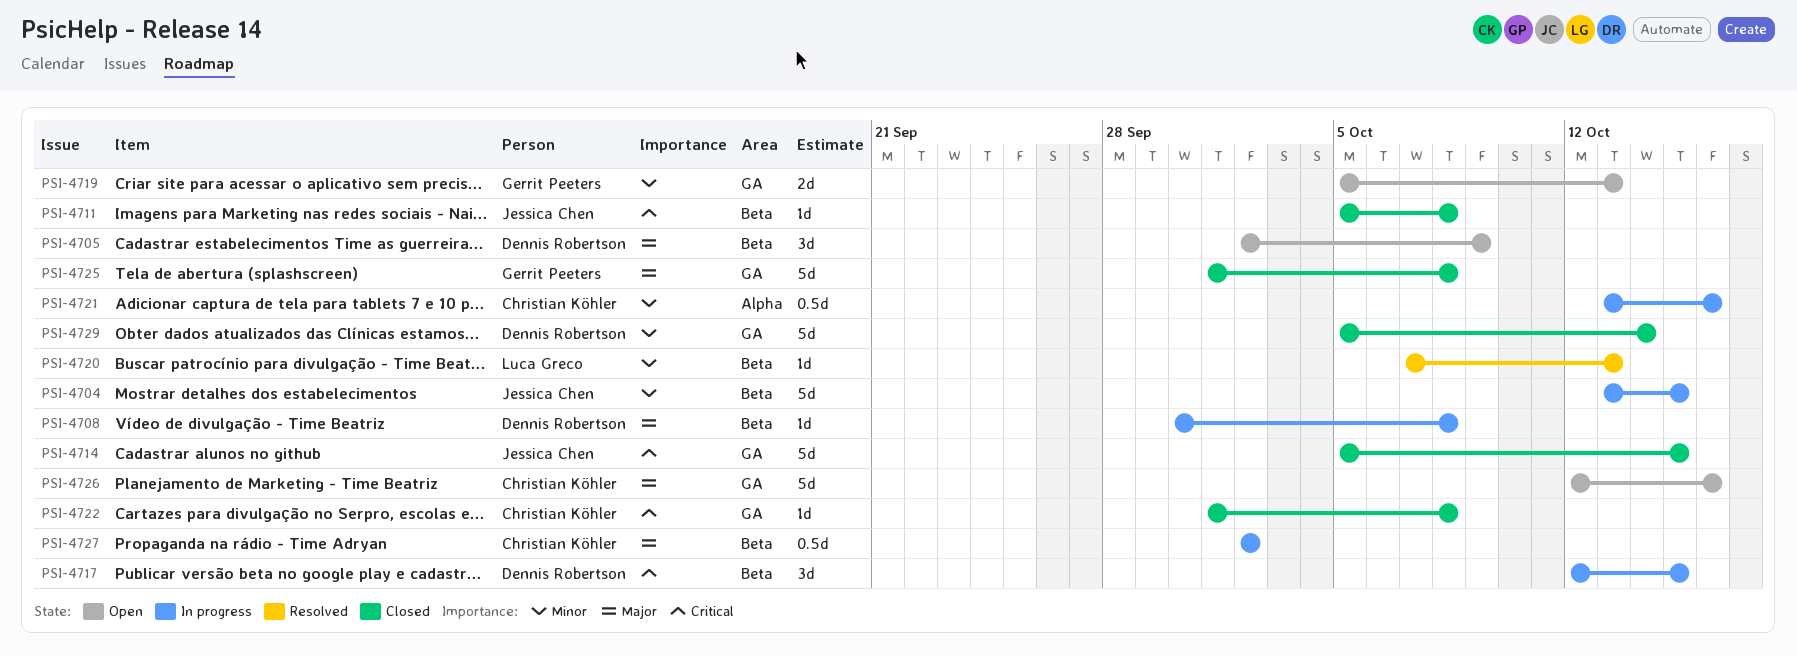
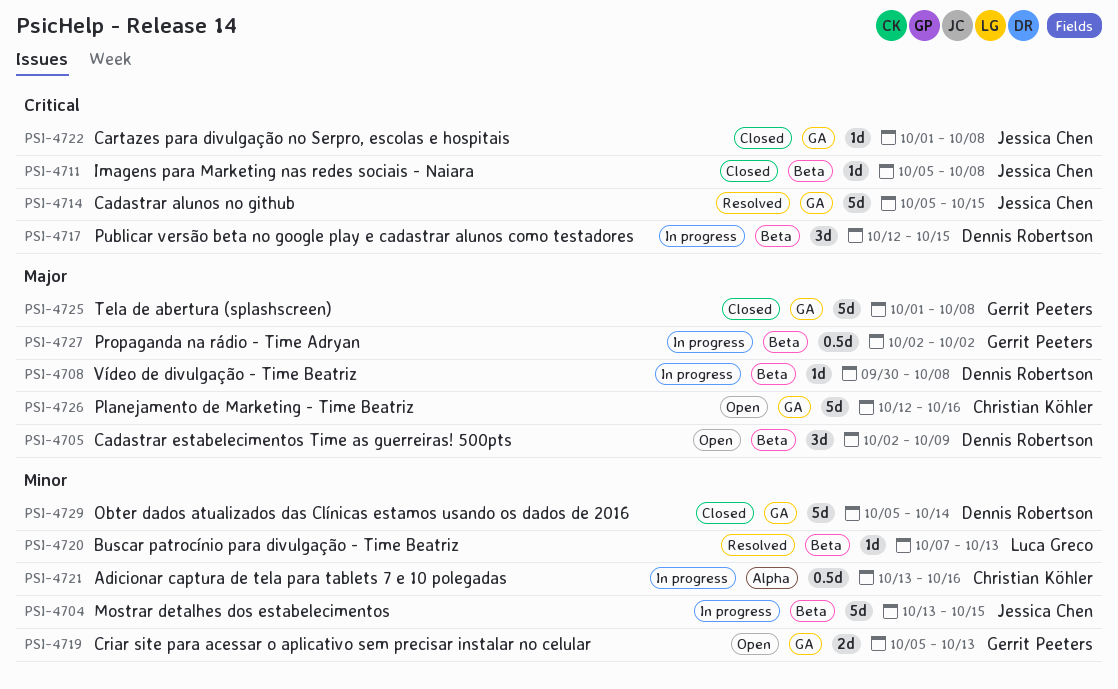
PSI-4714, status: Closed -> Resolved
PSI-4722, owner: Christian Köhler -> Jessica Chen
PSI-4727, owner: Christian Köhler -> Gerrit Peeters

